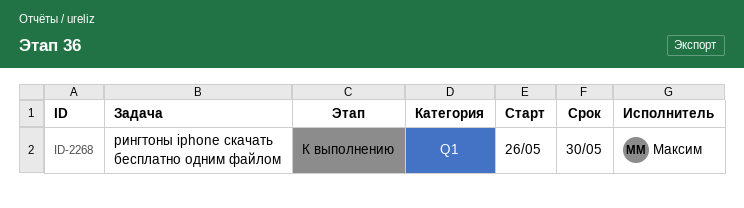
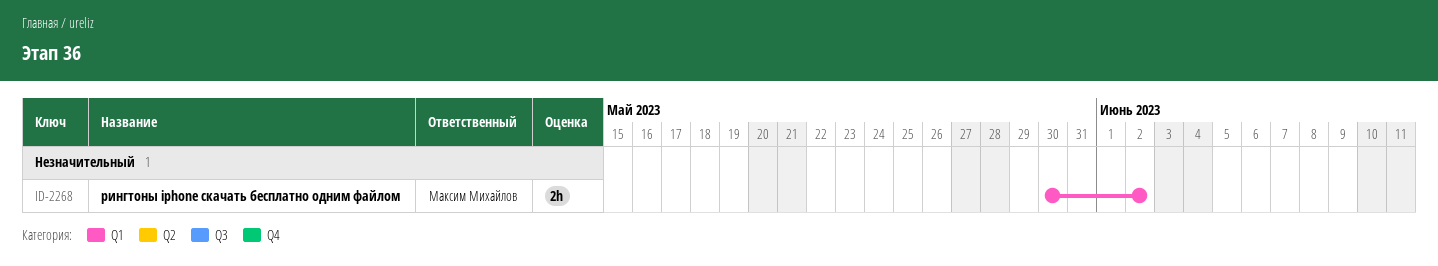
ID-2268, start: May 26 -> May 30
ID-2268, due: May 30 -> Jun 2

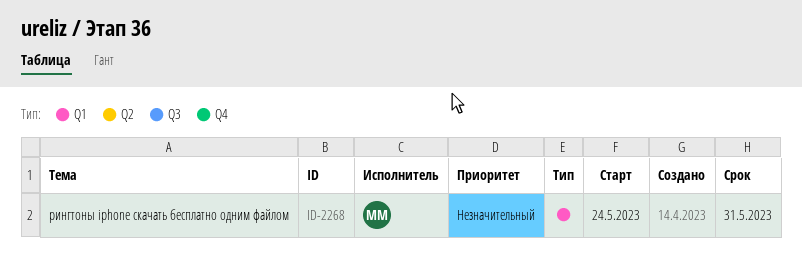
ID-2268, start: May 30 -> May 24
ID-2268, due: Jun 2 -> May 31

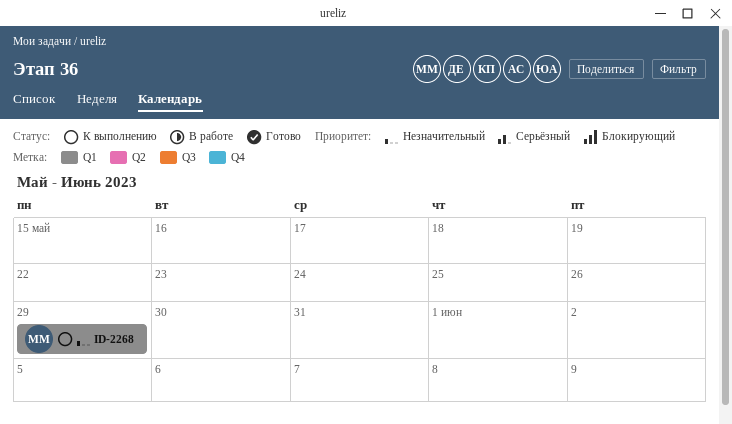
ID-2268, start: May 24 -> May 29
ID-2268, due: May 31 -> May 29

